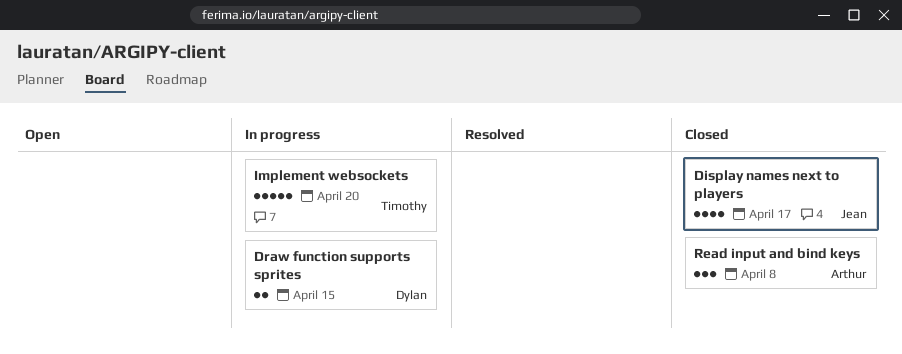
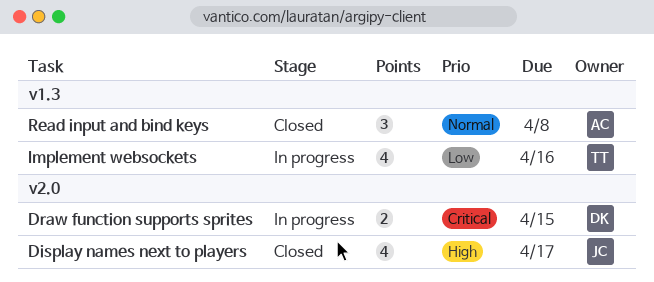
Implement websockets, estimate: 5 -> 4
Implement websockets, due: Apr 20 -> Apr 16

